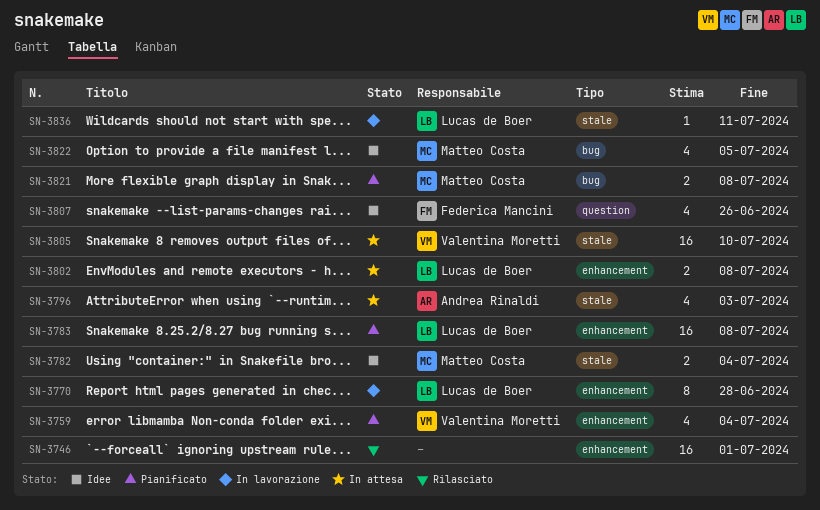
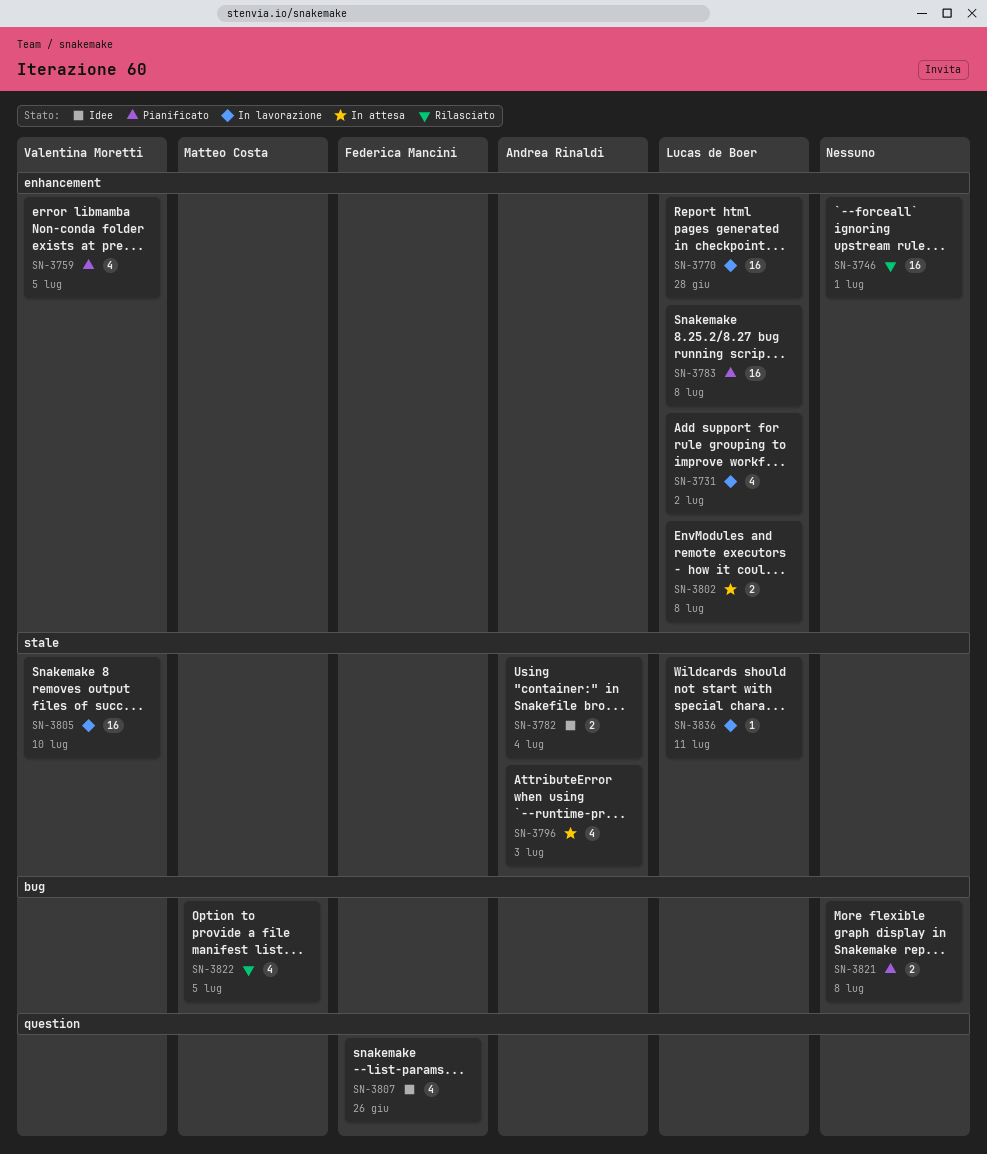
SN-3731: none -> present
SN-3759, due: Jul 4 -> Jul 5
SN-3770, estimate: 8 -> 16
SN-3782, owner: Matteo Costa -> Andrea Rinaldi
SN-3805, status: In attesa -> In lavorazione
SN-3821, owner: Matteo Costa -> none
SN-3822, status: Idee -> Rilasciato

